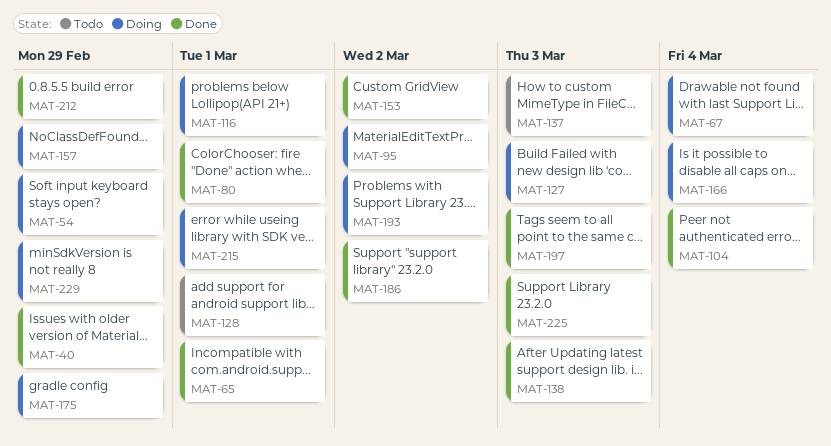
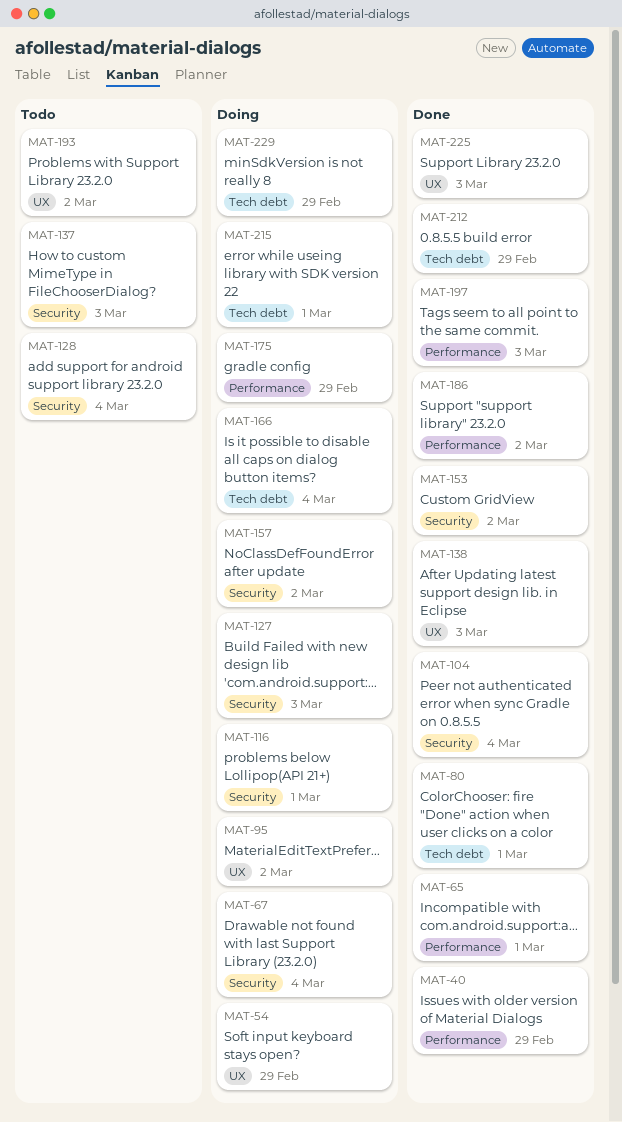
MAT-128, due: Mar 1 -> Mar 4
MAT-157, due: Feb 29 -> Mar 2
MAT-193, status: Doing -> Todo

